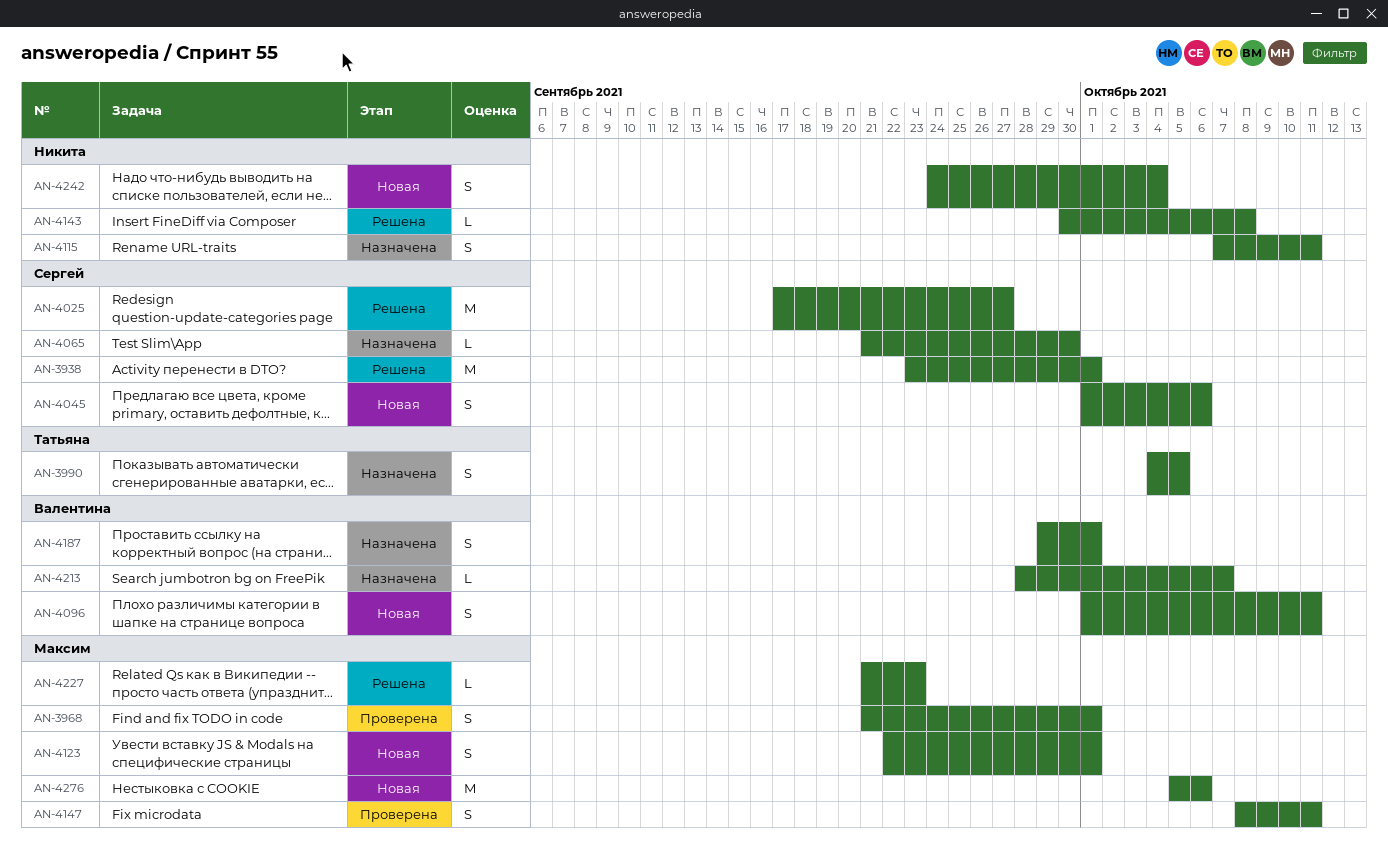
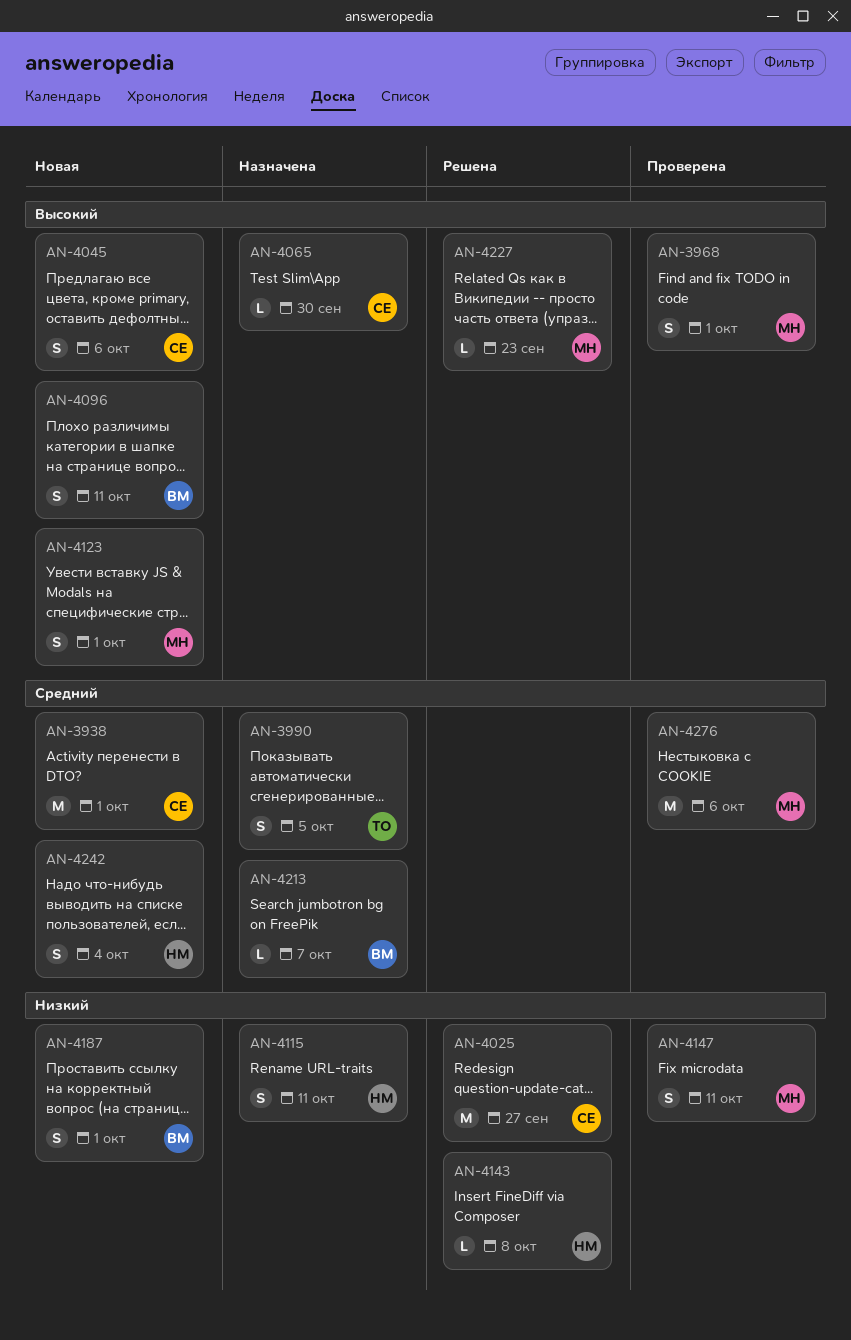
AN-3938, status: Решена -> Новая
AN-4187, status: Назначена -> Новая
AN-4276, status: Новая -> Проверена

